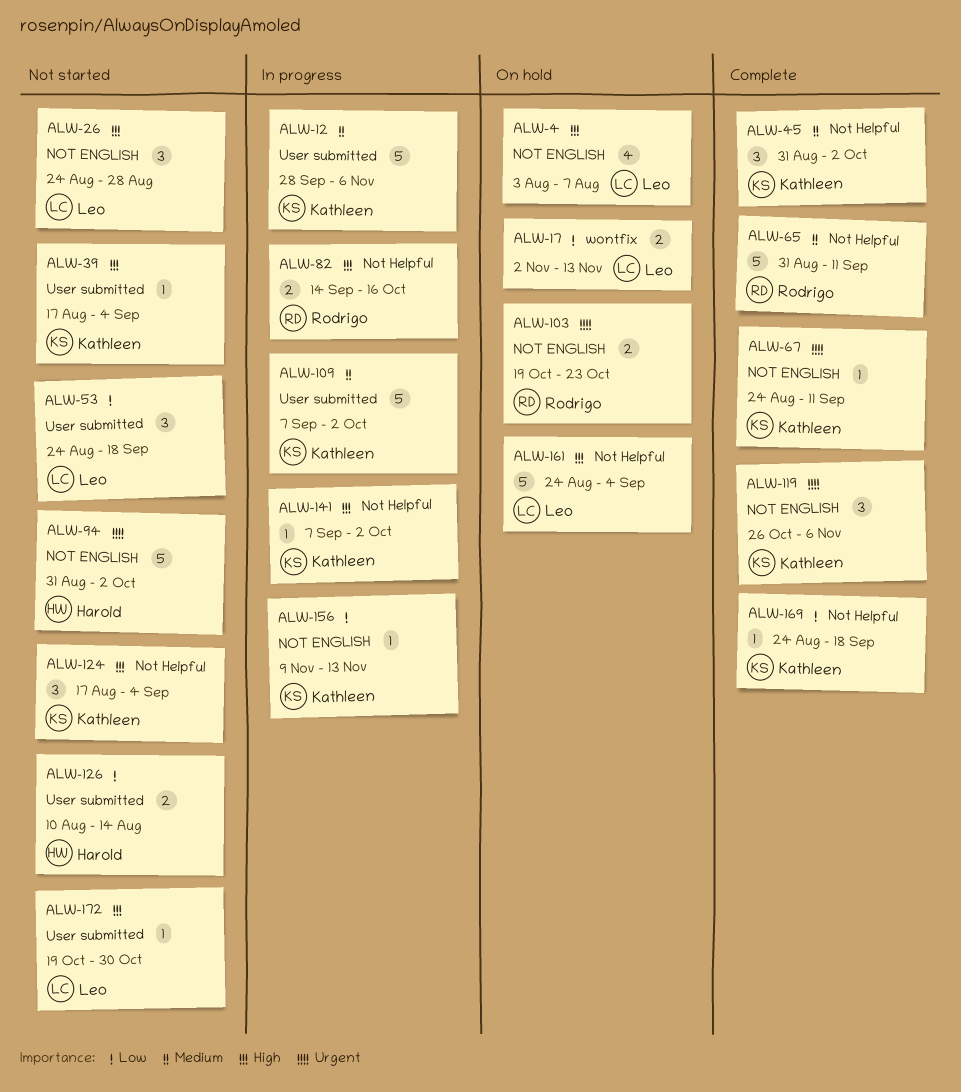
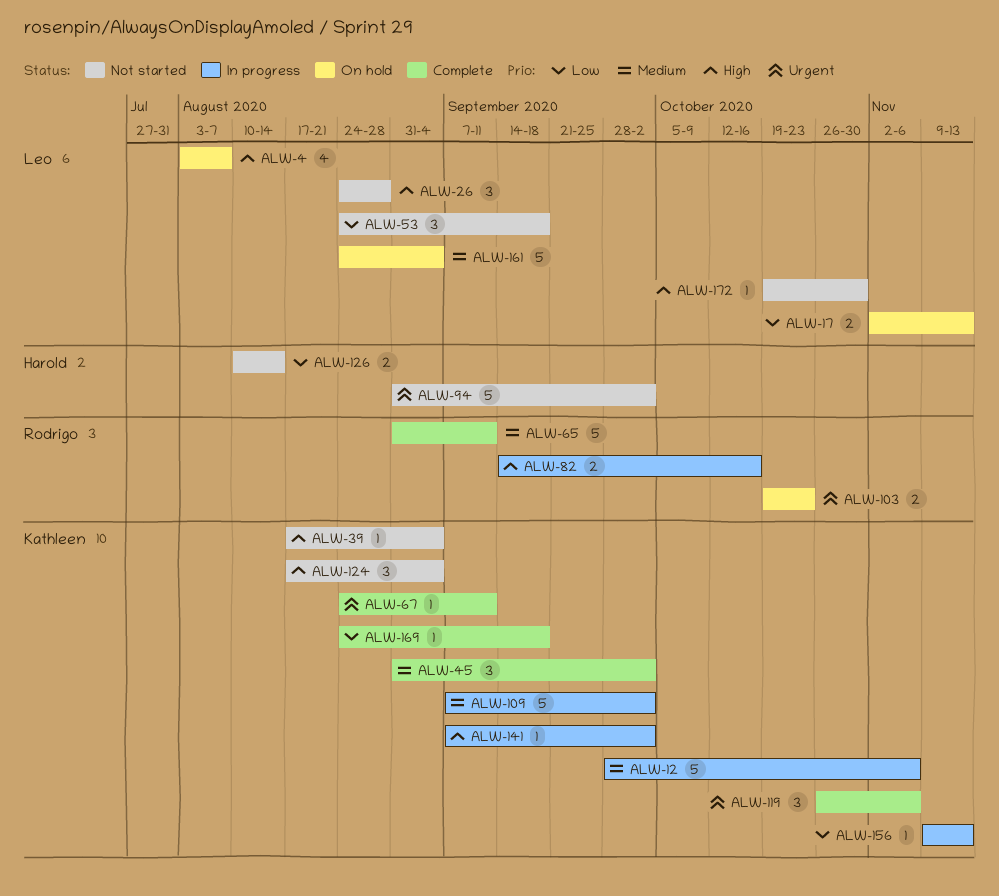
ALW-161, priority: High -> Medium

